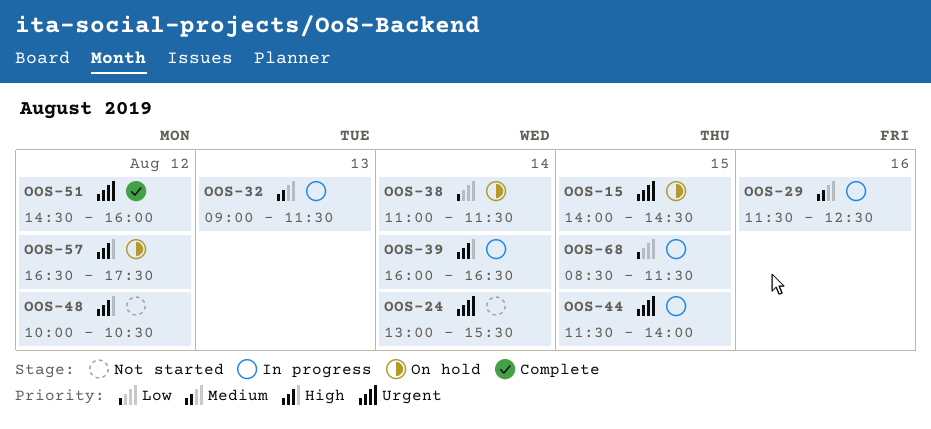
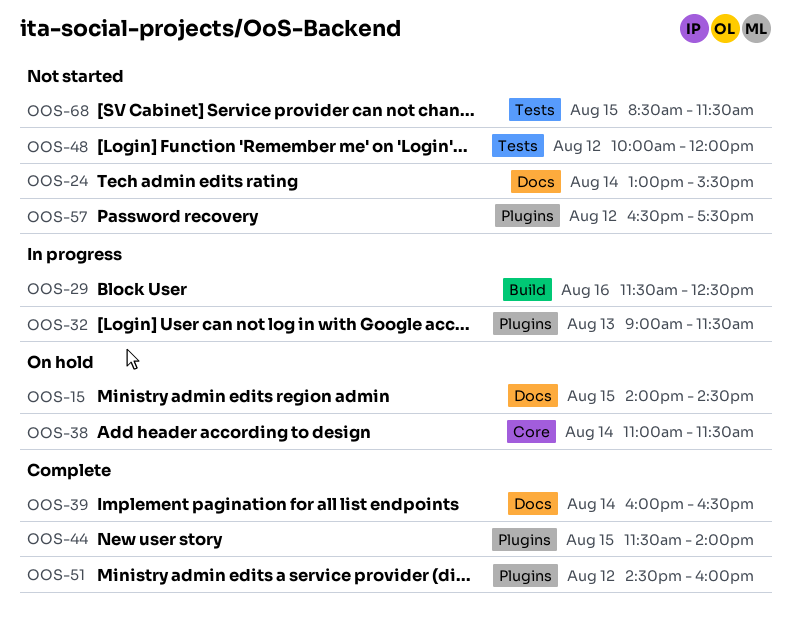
OOS-39, status: In progress -> Complete
OOS-44, status: In progress -> Complete
OOS-48, ends: 10:30 -> 12:00
OOS-57, status: On hold -> Not started
OOS-68, status: In progress -> Not started

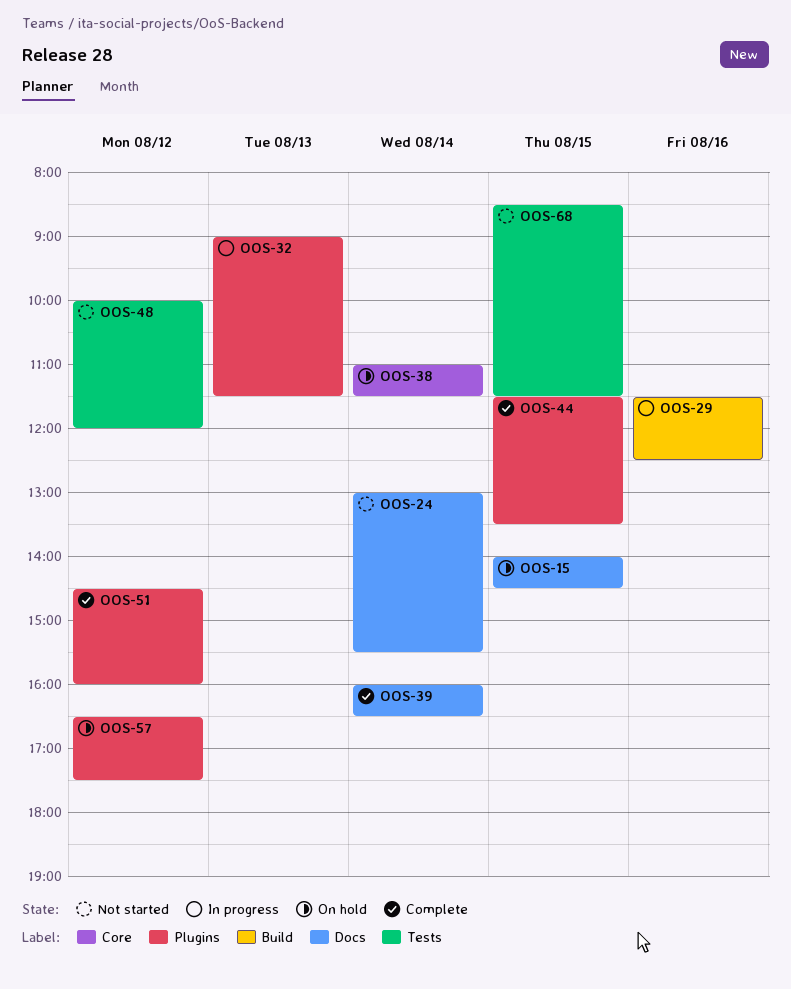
OOS-44, ends: 14:00 -> 13:30
OOS-57, status: Not started -> On hold

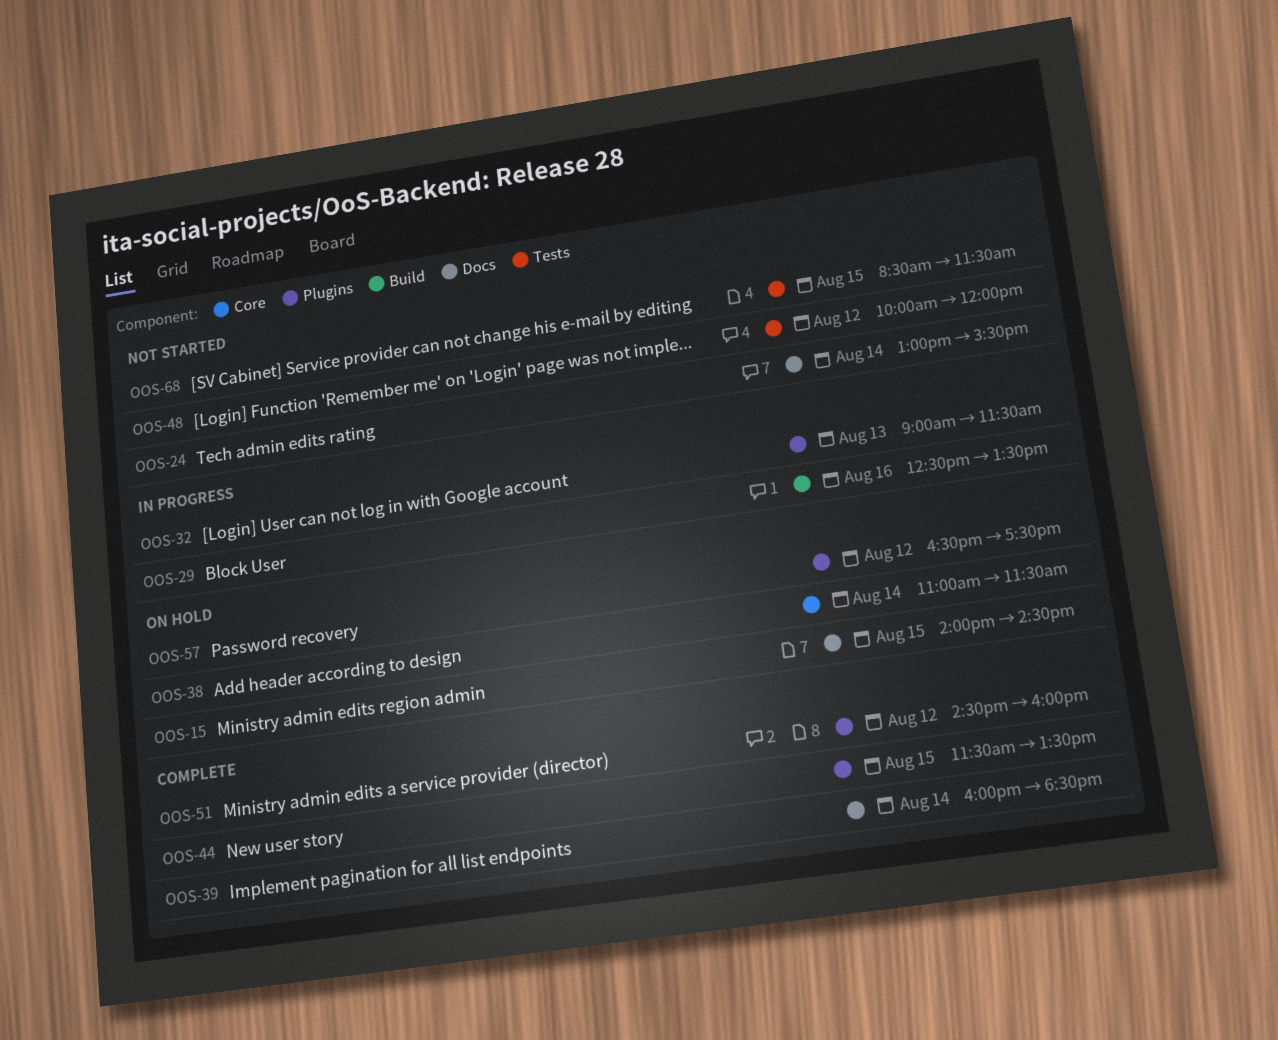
OOS-29, begins: 11:30 -> 12:30
OOS-29, ends: 12:30 -> 13:30
OOS-39, ends: 16:30 -> 18:30

